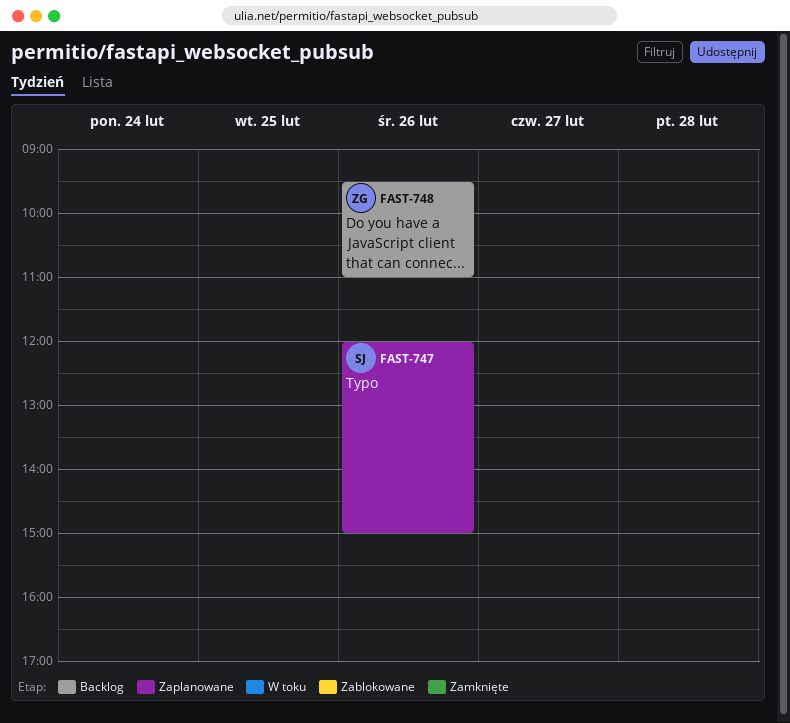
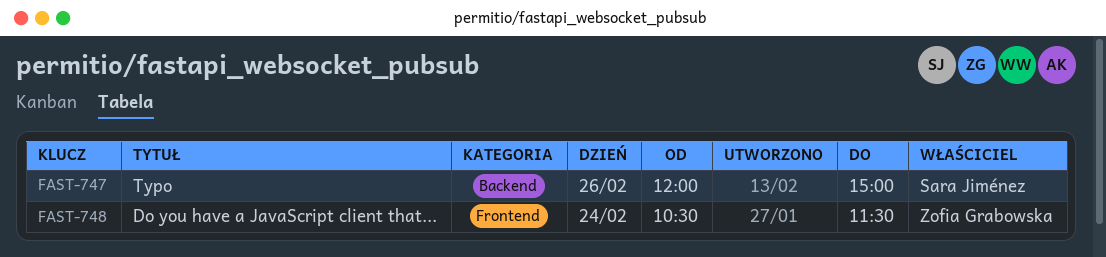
FAST-748, day: Feb 26 -> Feb 24
FAST-748, begins: 09:30 -> 10:30
FAST-748, ends: 11:00 -> 11:30

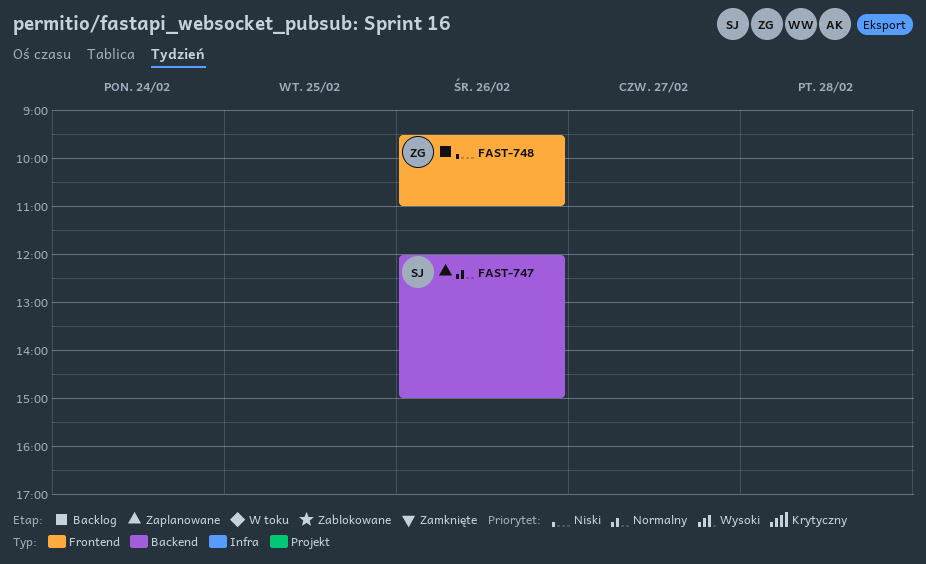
FAST-748, day: Feb 24 -> Feb 26
FAST-748, begins: 10:30 -> 09:30
FAST-748, ends: 11:30 -> 11:00

